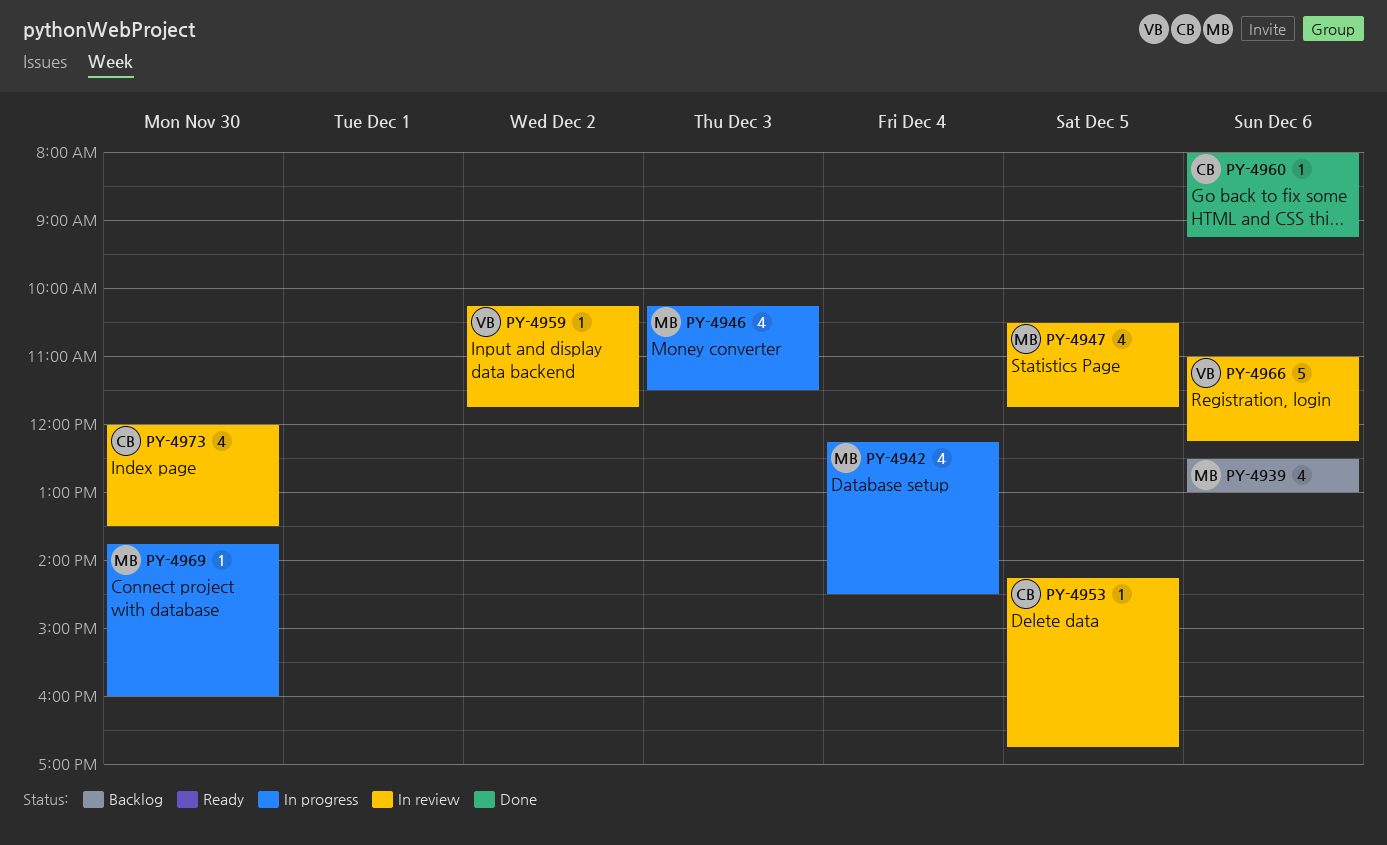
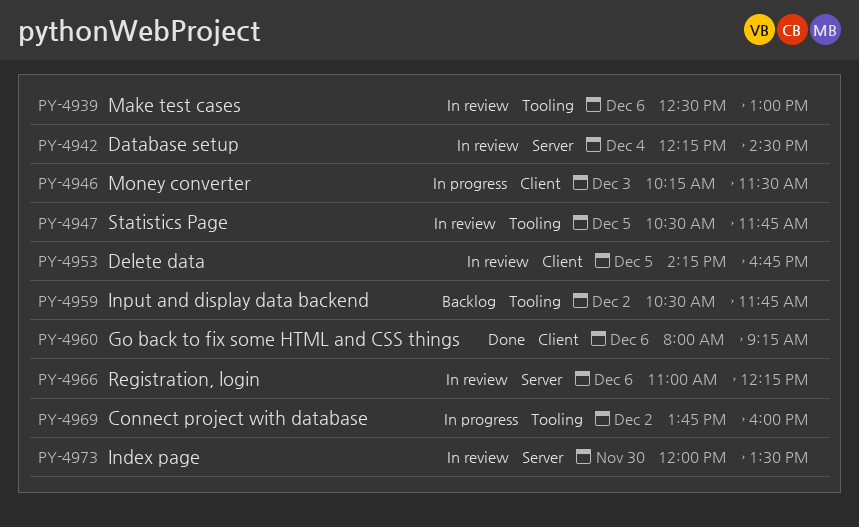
PY-4939, status: Backlog -> In review
PY-4942, status: In progress -> In review
PY-4959, status: In review -> Backlog
PY-4959, begins: 10:15 -> 10:30
PY-4969, day: Nov 30 -> Dec 2

